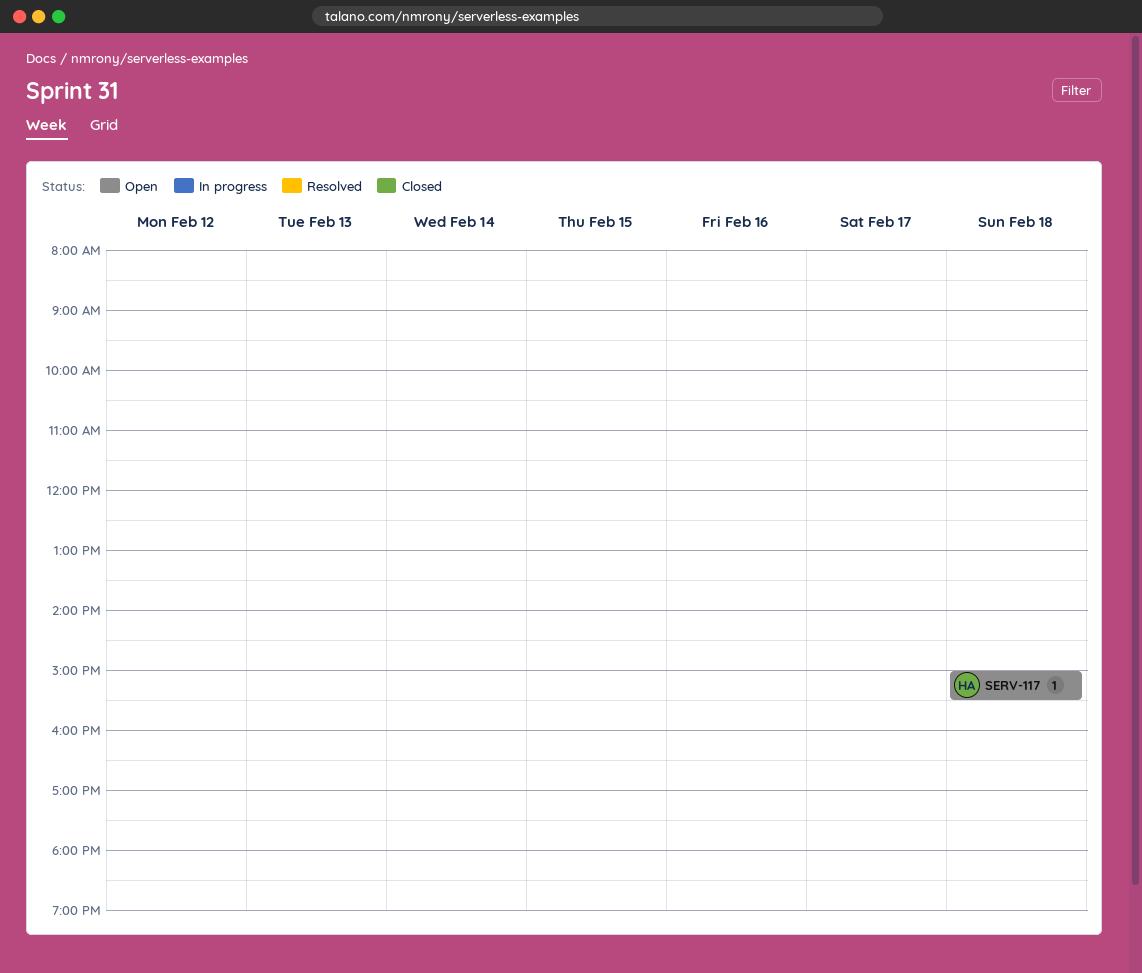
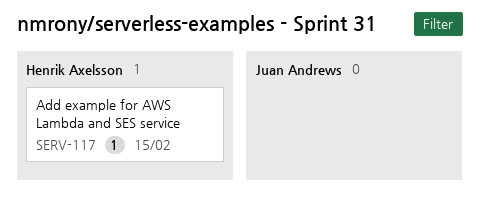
SERV-117, day: Feb 18 -> Feb 15

